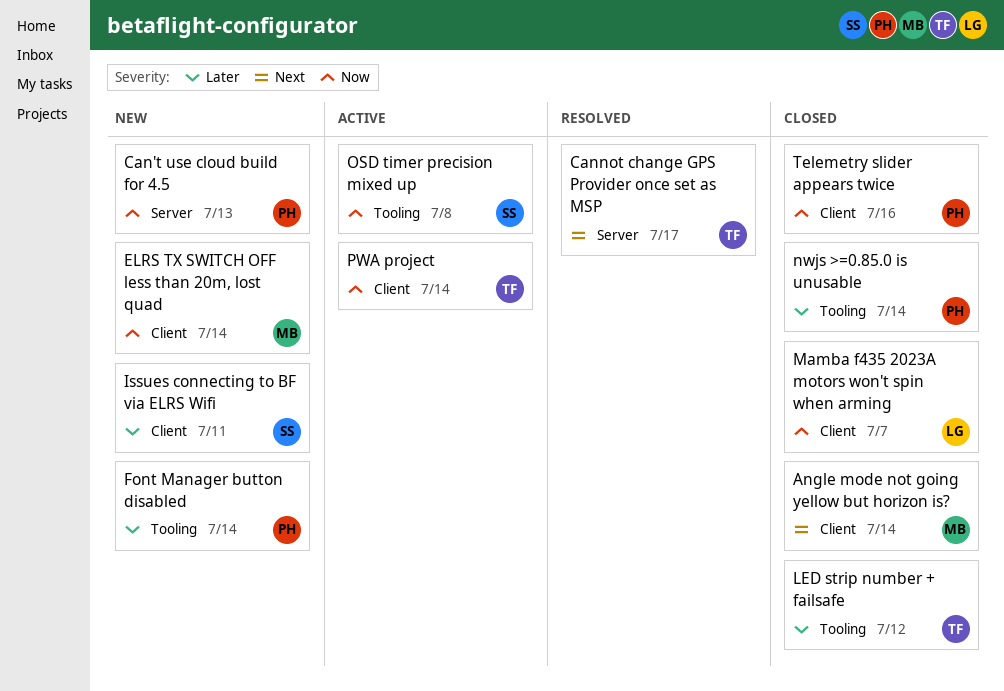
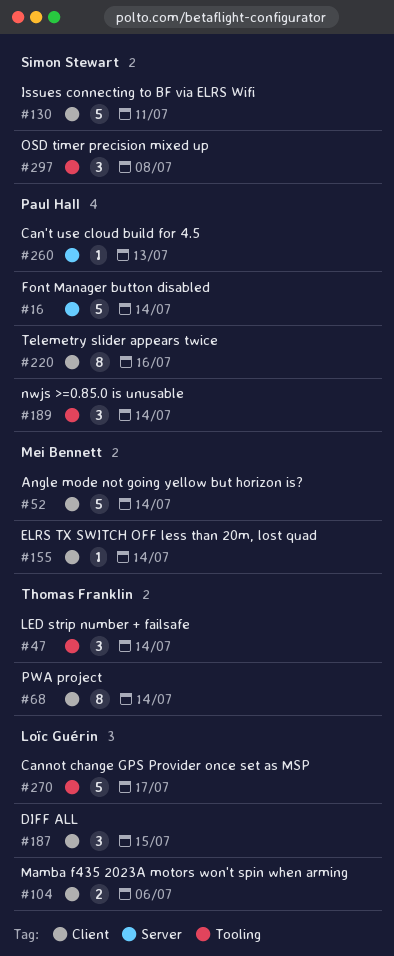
Cannot change GPS Provider once set as MSP, owner: Thomas Franklin -> Loïc Guérin
Cannot change GPS Provider once set as MSP, label: Server -> Tooling
DIFF ALL: none -> present
Font Manager button disabled, label: Tooling -> Server
LED strip number + failsafe, due: Jul 12 -> Jul 14
Mamba f435 2023A motors won't spin when arming, due: Jul 7 -> Jul 6

